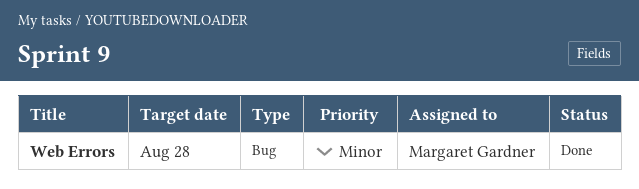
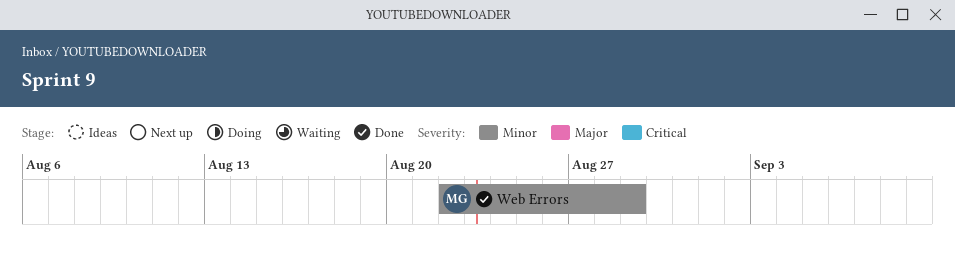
Web Errors, due: Aug 28 -> Aug 29

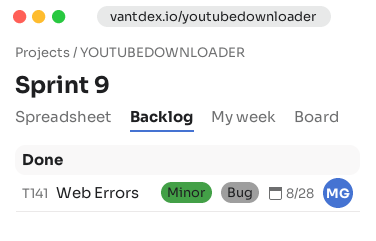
Web Errors, due: Aug 29 -> Aug 28

